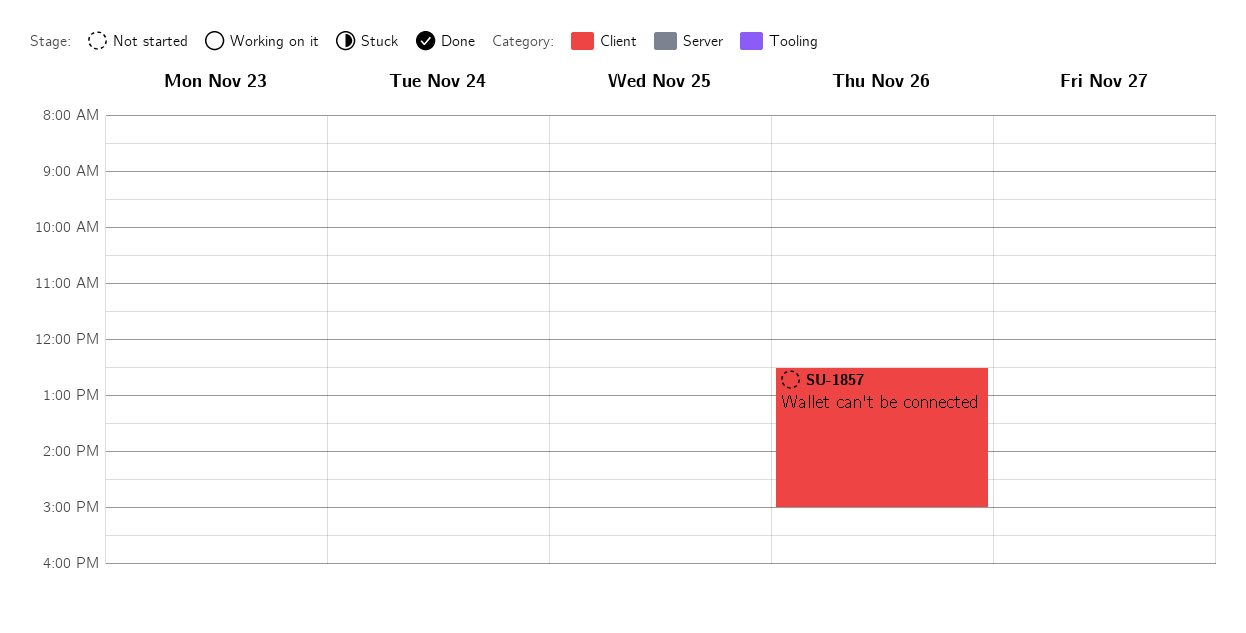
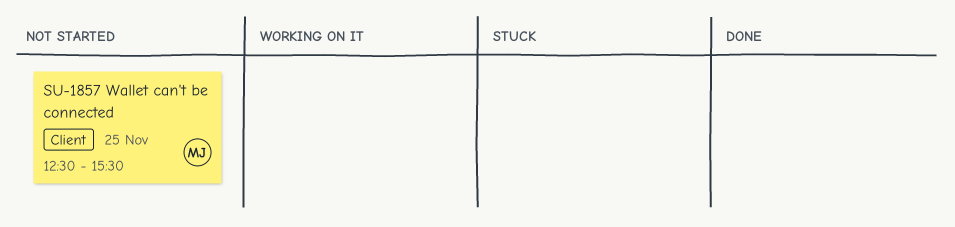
SU-1857, day: Nov 26 -> Nov 25
SU-1857, ends: 15:00 -> 15:30

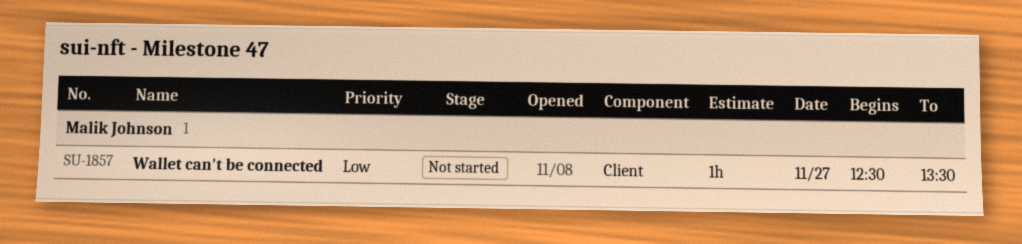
SU-1857, day: Nov 25 -> Nov 27
SU-1857, ends: 15:30 -> 13:30

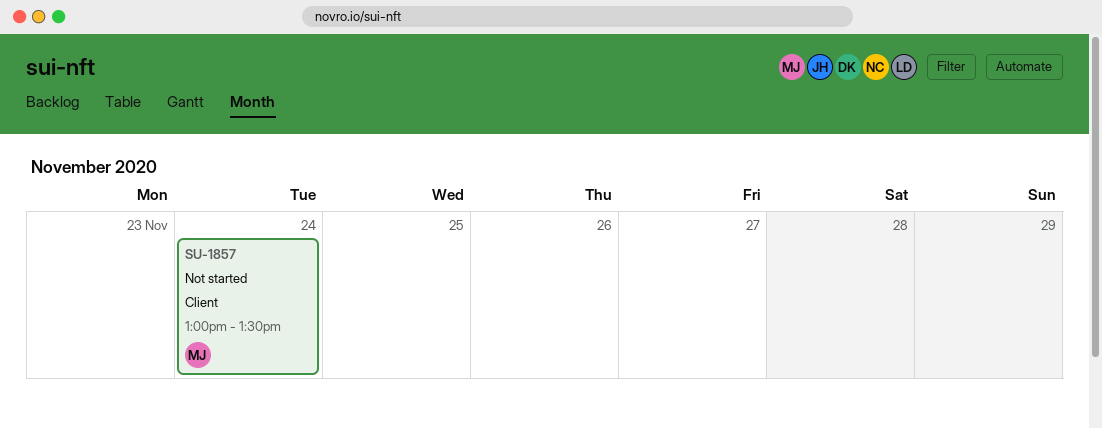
SU-1857, day: Nov 27 -> Nov 24
SU-1857, begins: 12:30 -> 13:00

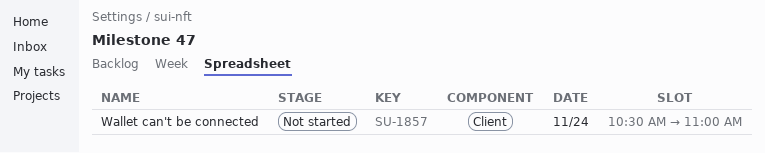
SU-1857, begins: 13:00 -> 10:30
SU-1857, ends: 13:30 -> 11:00

